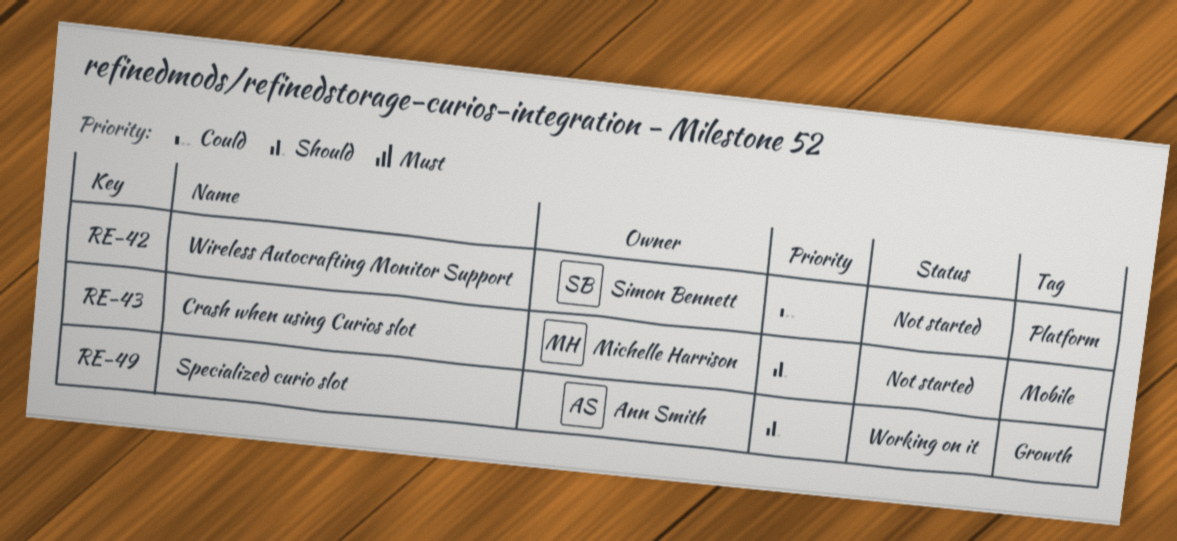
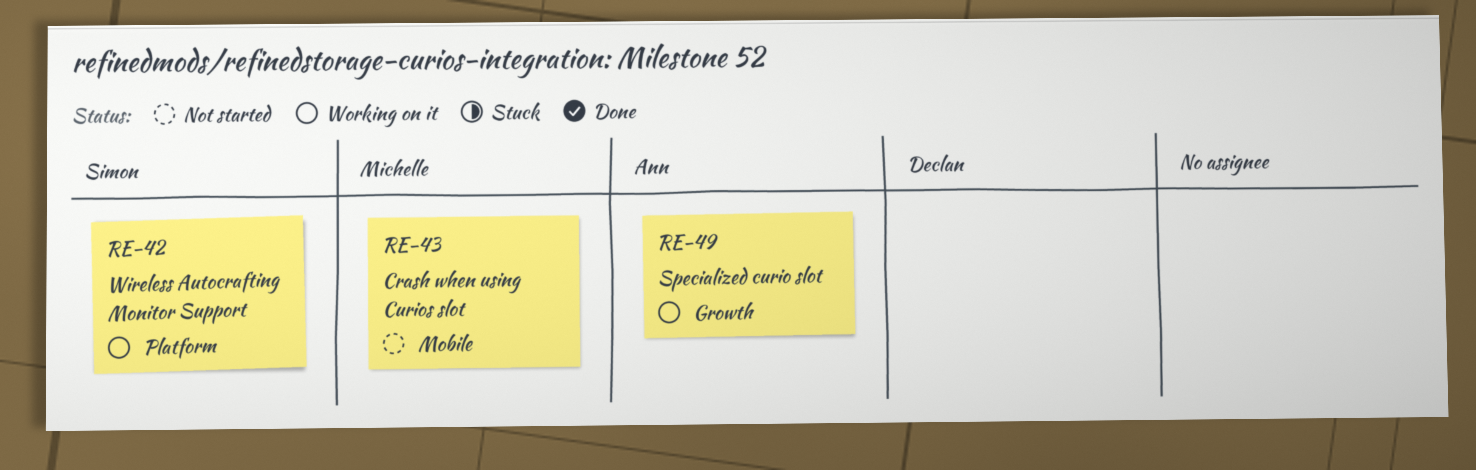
RE-42, status: Not started -> Working on it

